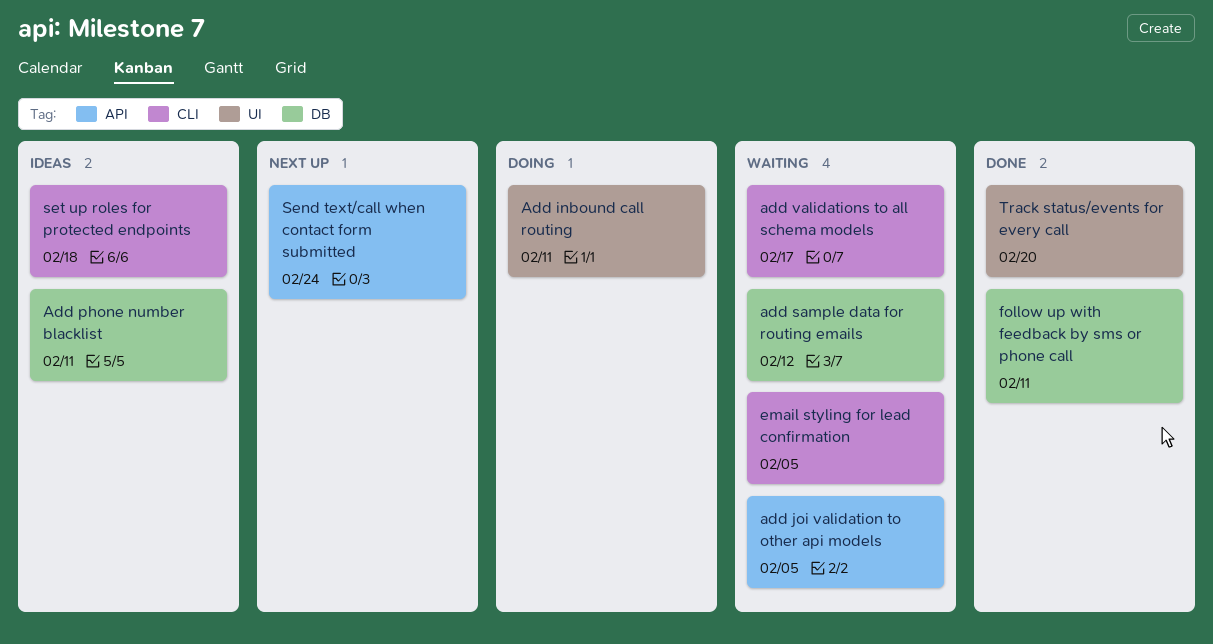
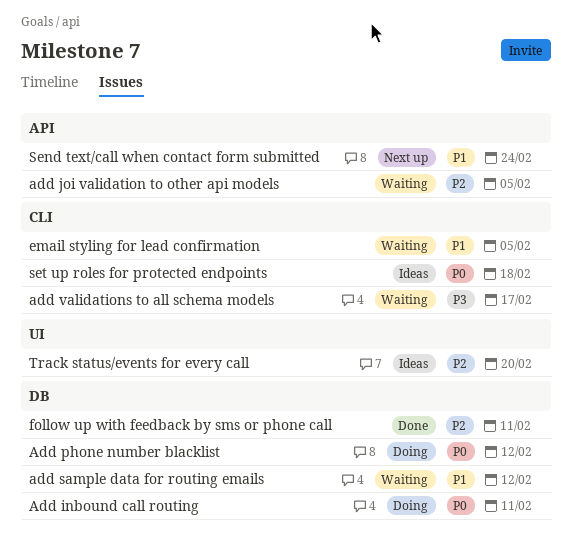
Add inbound call routing, label: UI -> DB
Add phone number blacklist, status: Ideas -> Doing
Add phone number blacklist, due: Feb 11 -> Feb 12
Track status/events for every call, status: Done -> Ideas

